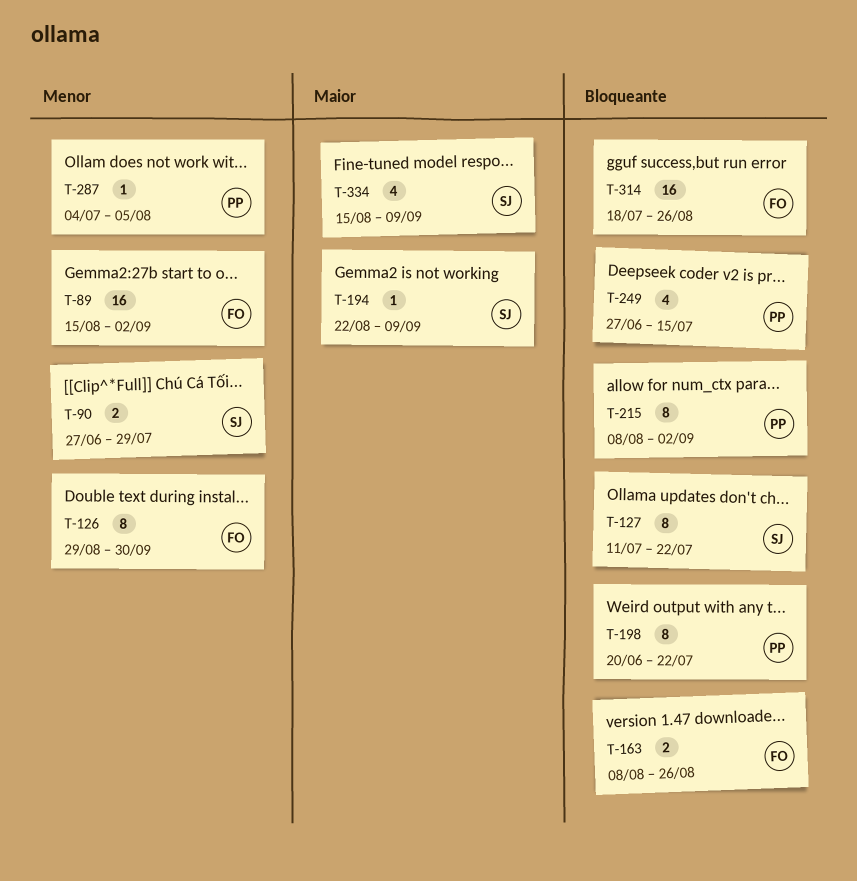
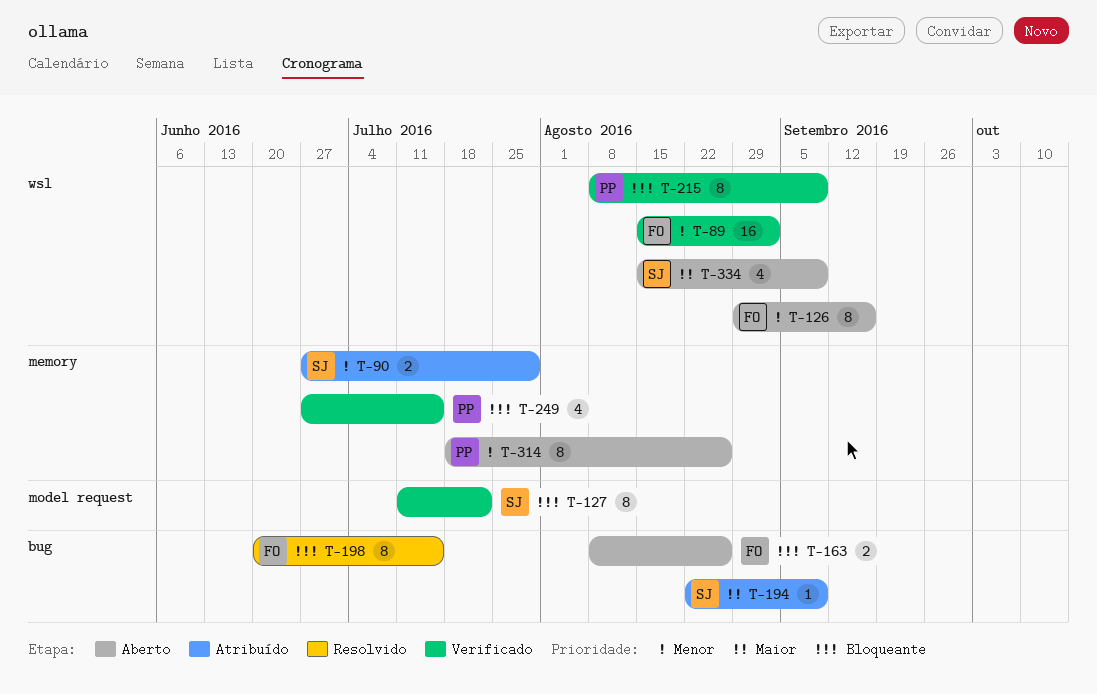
T-126, due: Sep 30 -> Sep 16
T-198, owner: PP -> FO
T-198, due: Jul 22 -> Jul 15
T-215, due: Sep 2 -> Sep 9
T-287: present -> none
T-314, owner: FO -> PP
T-314, priority: Bloqueante -> Menor
T-314, estimate: 16 -> 8

